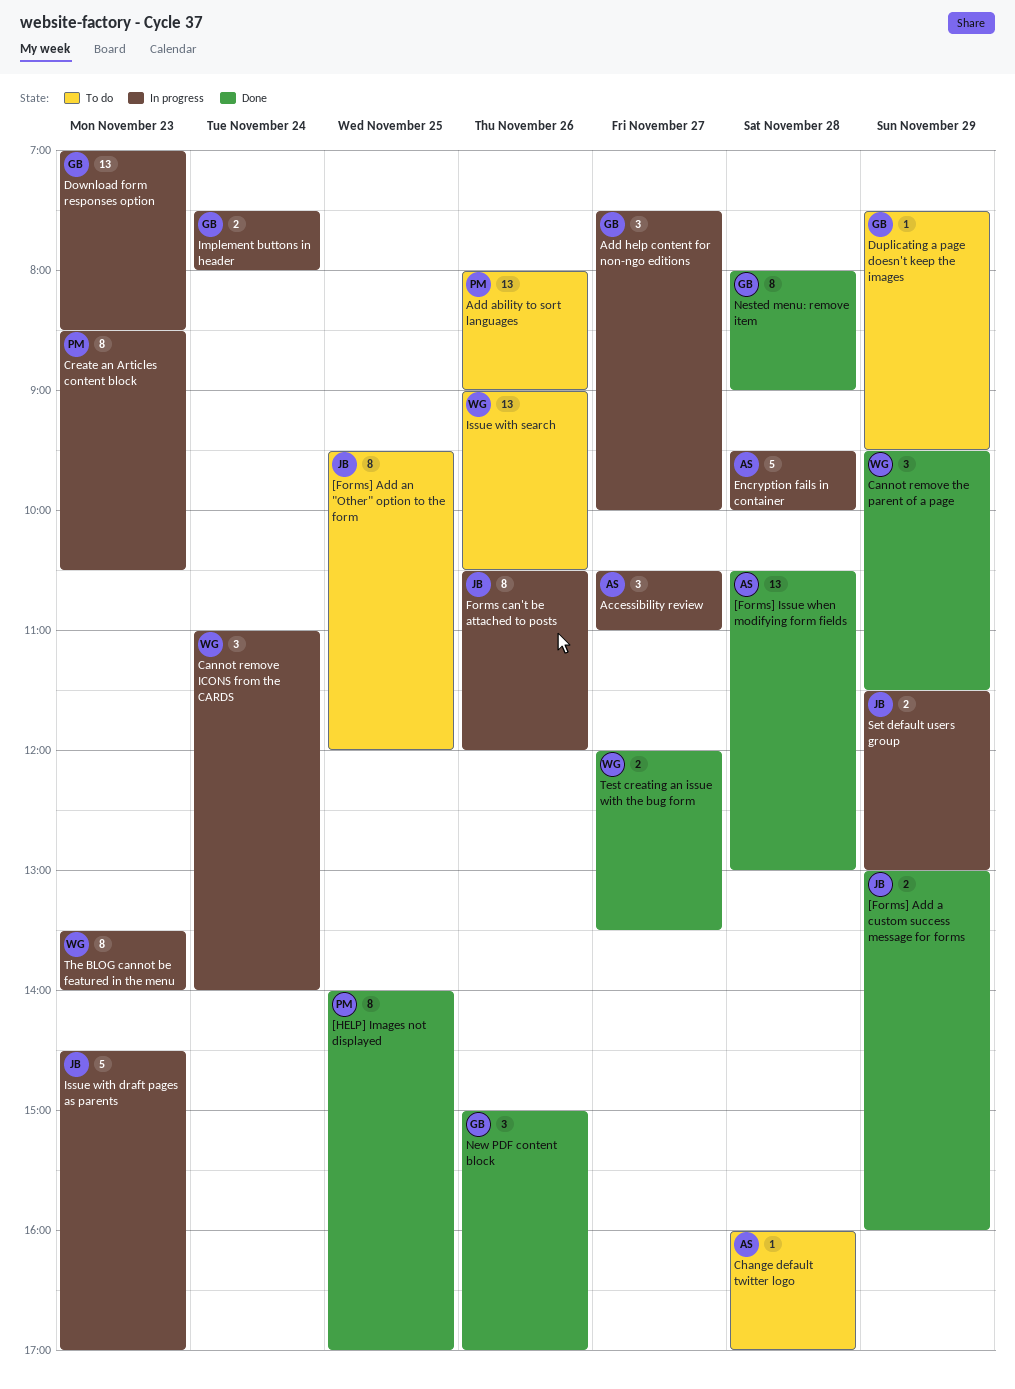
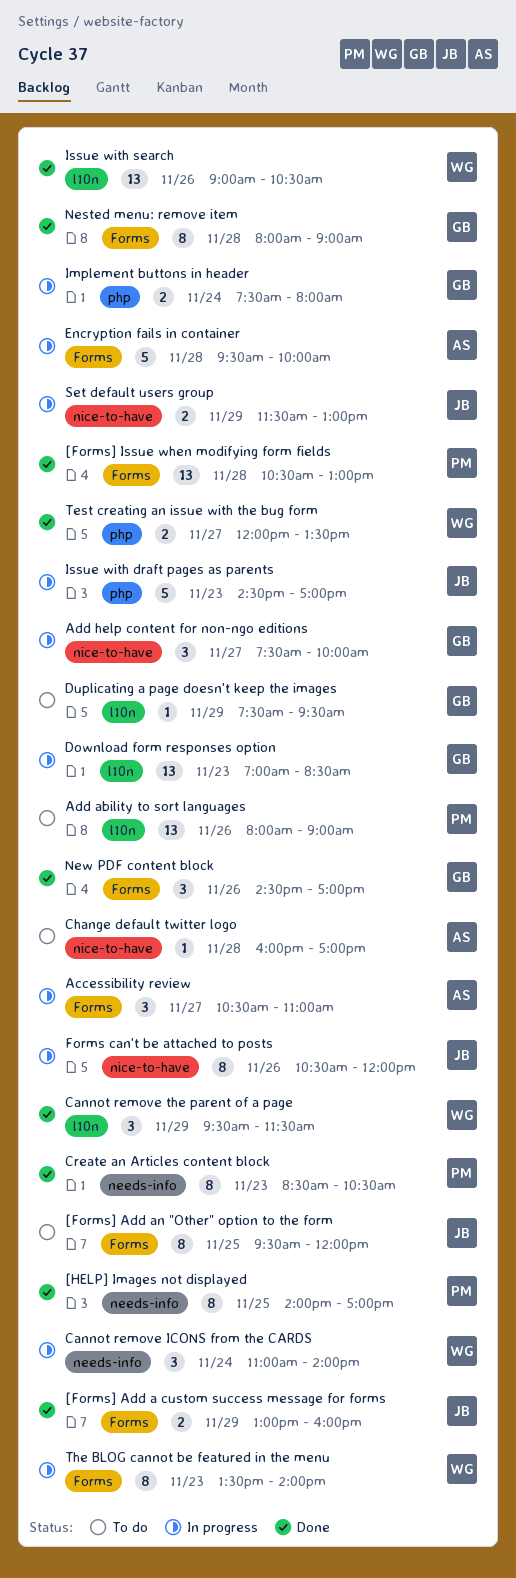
[Forms] Issue when modifying form fields, owner: AS -> PM
Create an Articles content block, status: In progress -> Done
Issue with search, status: To do -> Done
New PDF content block, begins: 15:00 -> 14:30

